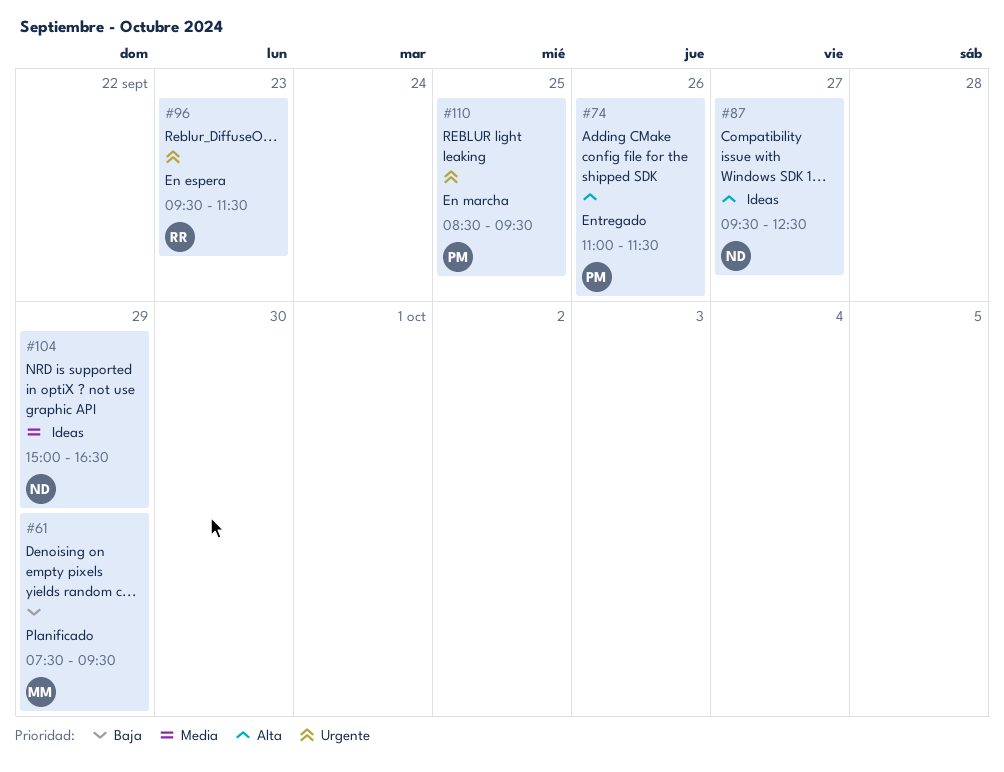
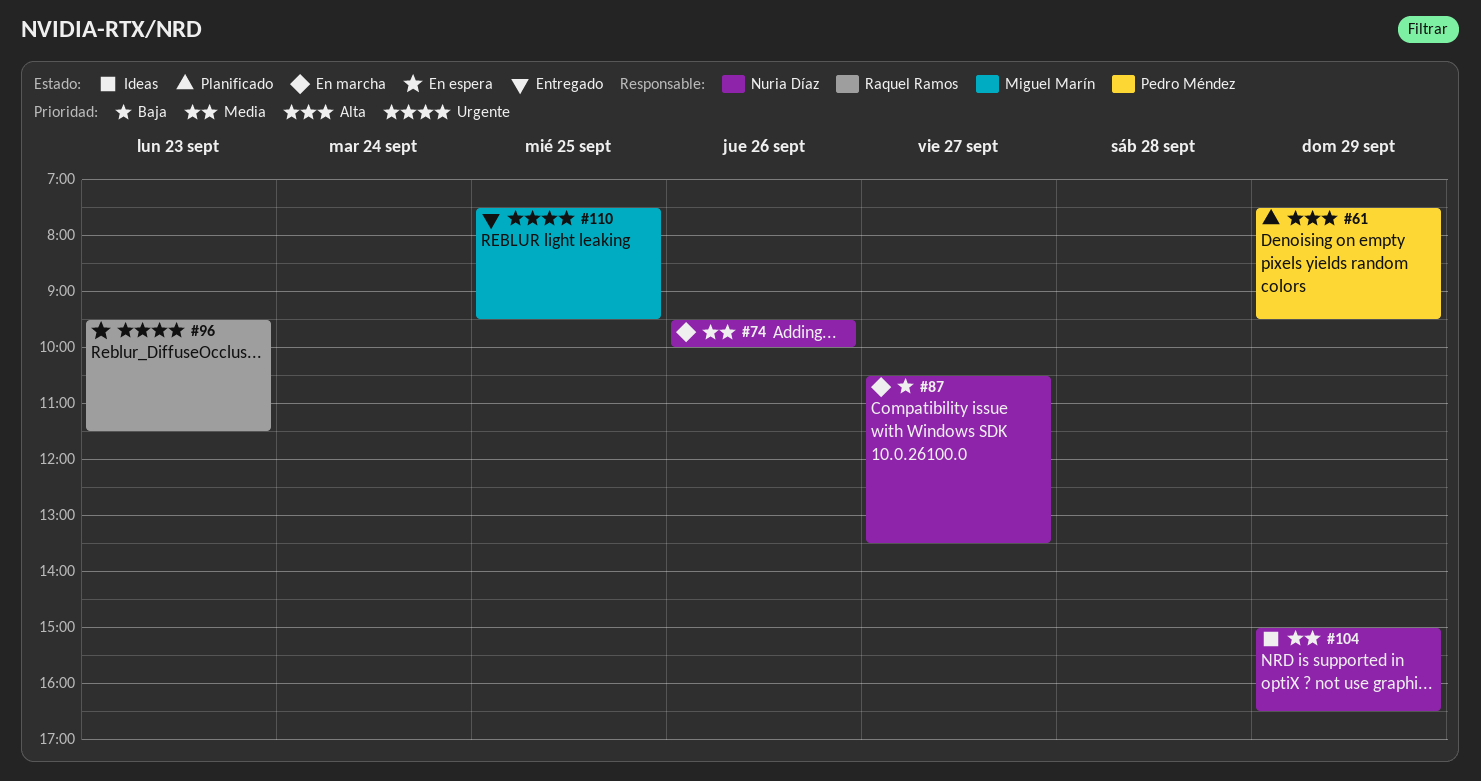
#61, owner: Miguel Marín -> Pedro Méndez
#61, priority: Baja -> Alta
#74, status: Entregado -> En marcha
#74, owner: Pedro Méndez -> Nuria Díaz
#74, priority: Alta -> Media
#74, begins: 11:00 -> 09:30
#74, ends: 11:30 -> 10:00
#87, status: Ideas -> En marcha
#87, priority: Alta -> Baja
#87, begins: 09:30 -> 10:30
#87, ends: 12:30 -> 13:30
#110, status: En marcha -> Entregado
#110, owner: Pedro Méndez -> Miguel Marín
#110, begins: 08:30 -> 07:30

